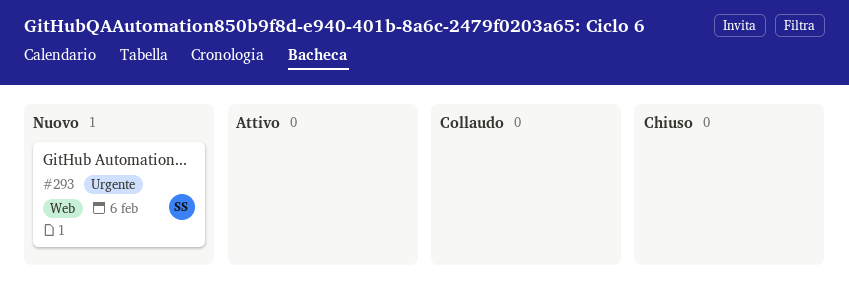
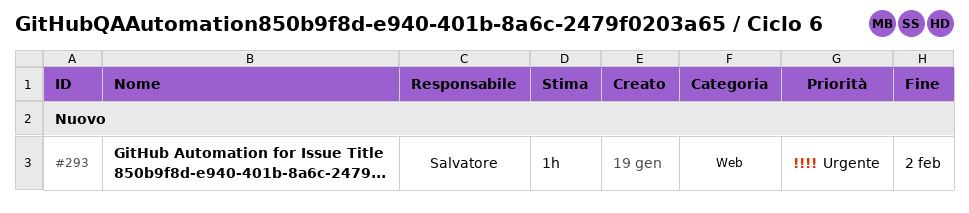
#293, due: Feb 6 -> Feb 2

